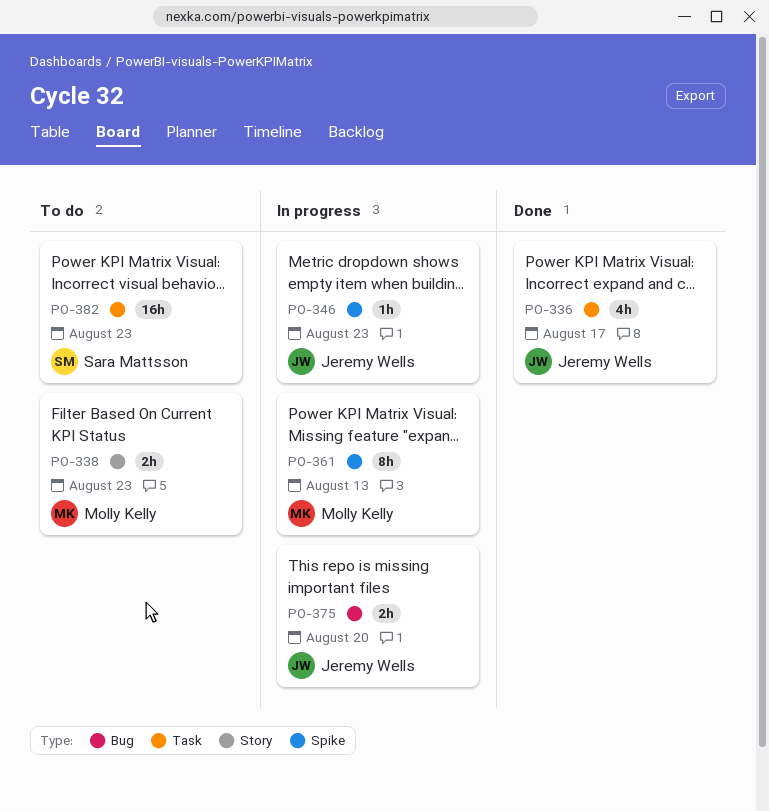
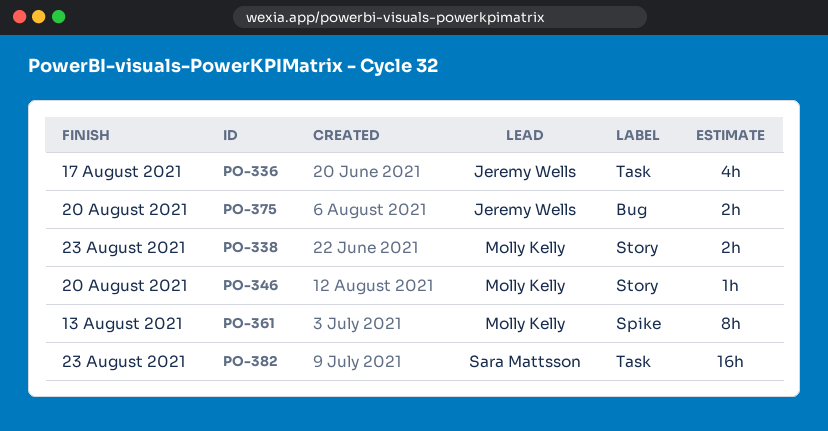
PO-346, owner: Jeremy Wells -> Molly Kelly
PO-346, label: Spike -> Story
PO-346, due: Aug 23 -> Aug 20

